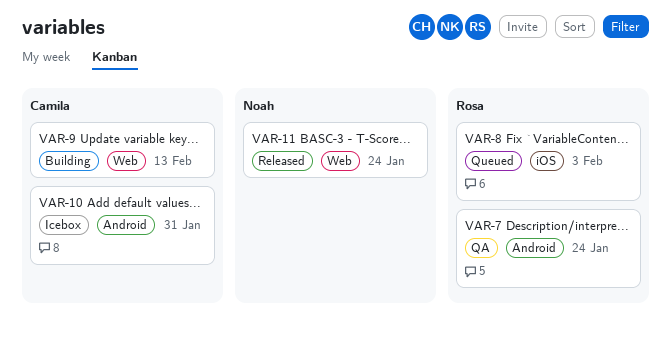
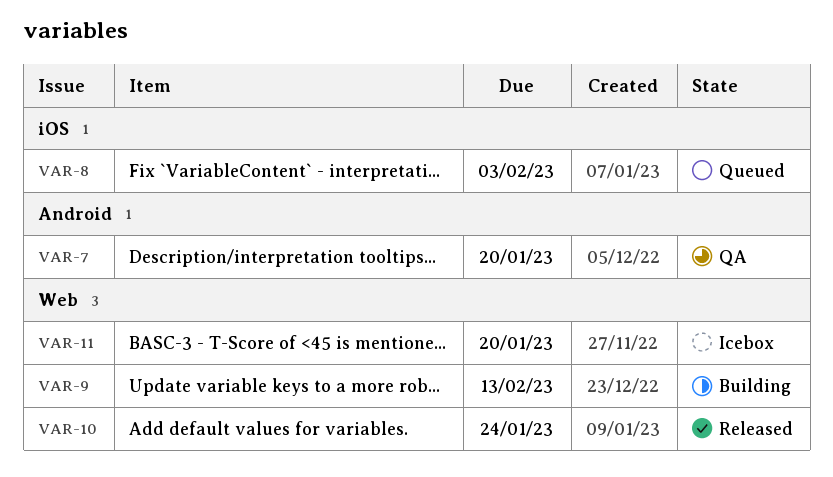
VAR-7, due: Jan 24 -> Jan 20
VAR-10, status: Icebox -> Released
VAR-10, label: Android -> Web
VAR-10, due: Jan 31 -> Jan 24
VAR-11, status: Released -> Icebox
VAR-11, due: Jan 24 -> Jan 20

